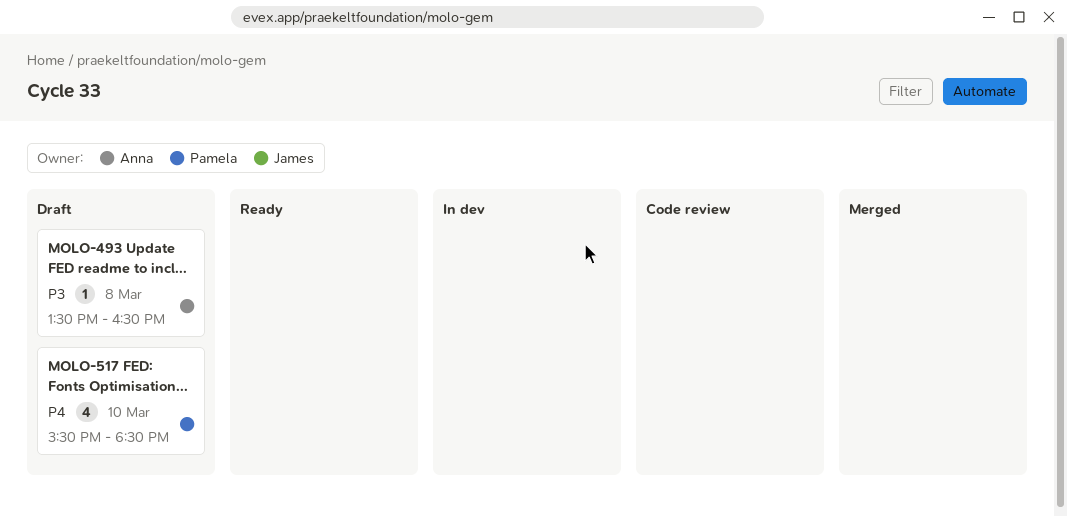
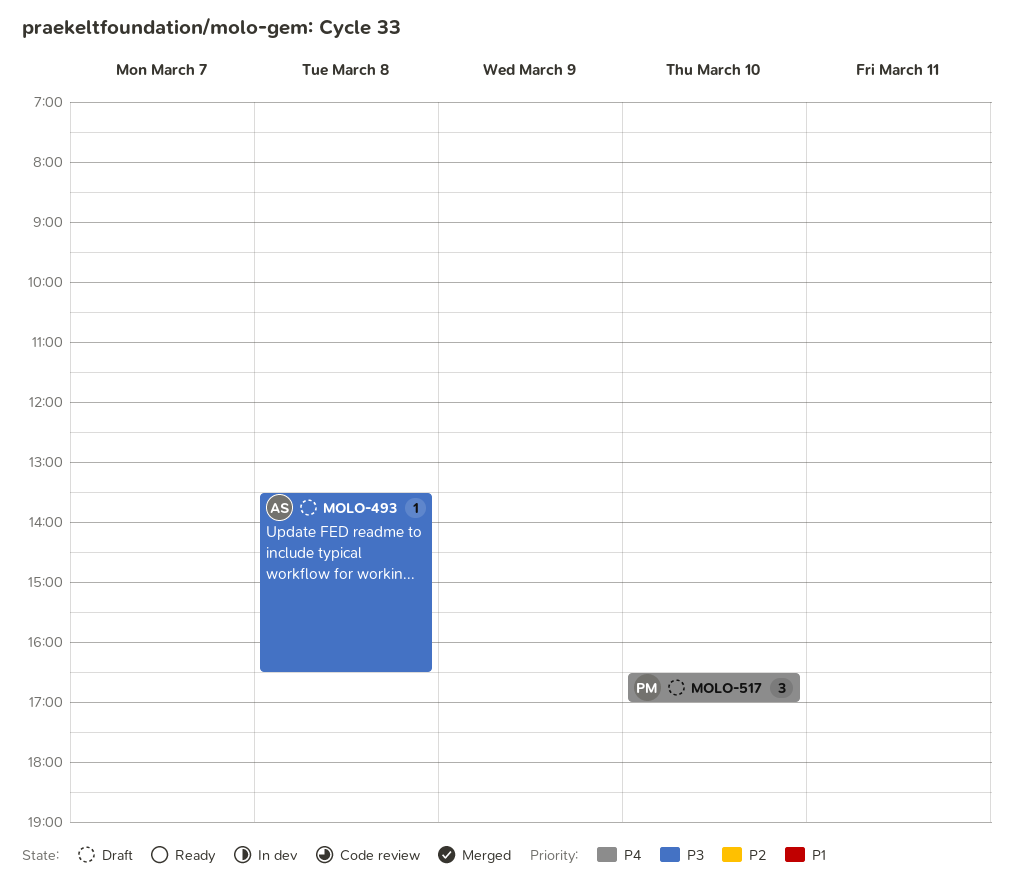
MOLO-517, estimate: 4 -> 3
MOLO-517, begins: 15:30 -> 16:30
MOLO-517, ends: 18:30 -> 17:00

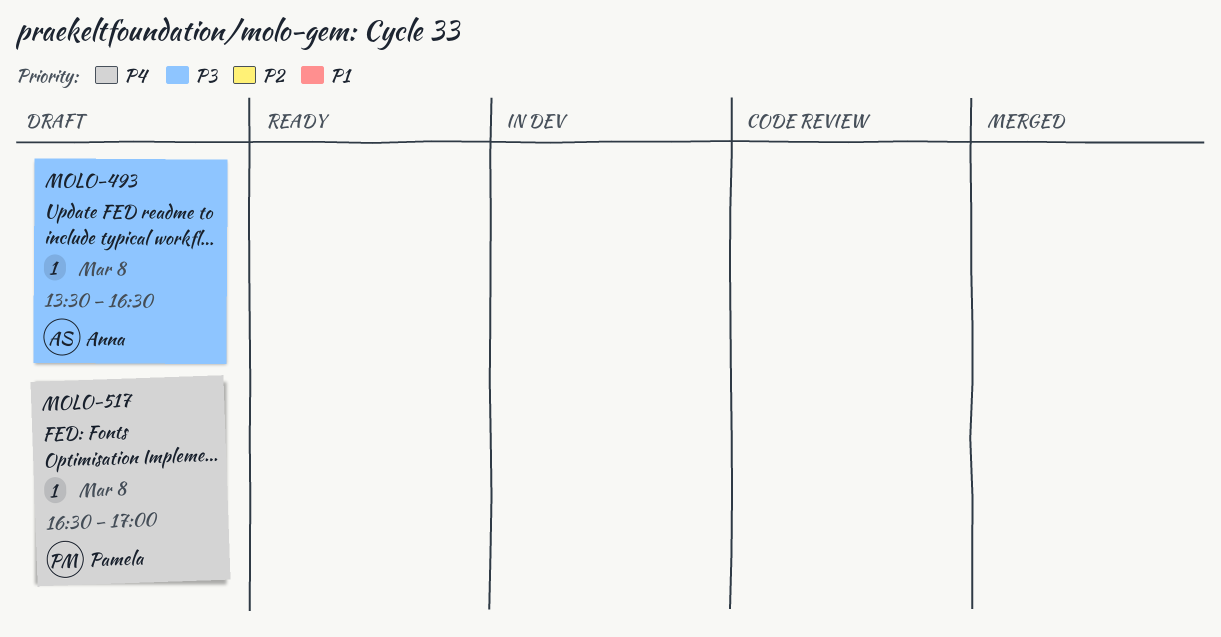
MOLO-517, estimate: 3 -> 1
MOLO-517, day: Mar 10 -> Mar 8

